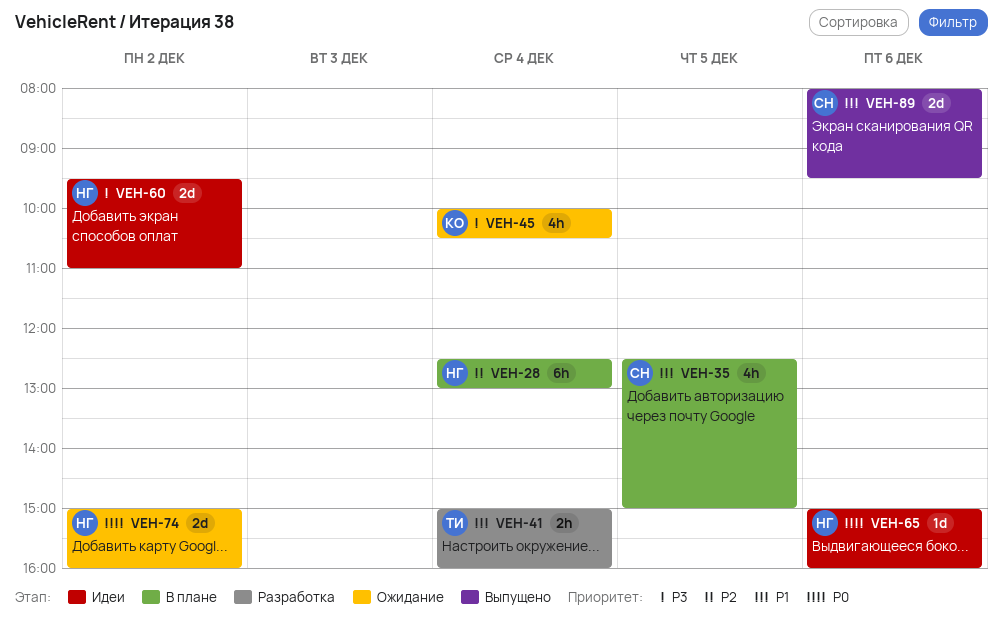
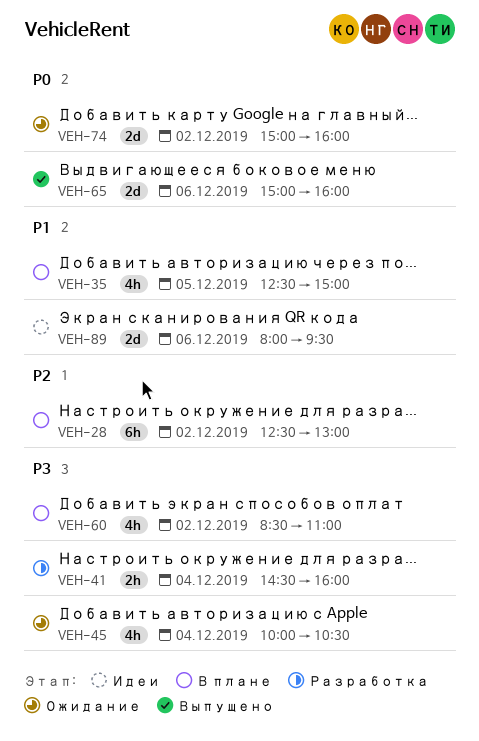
VEH-28, day: Dec 4 -> Dec 2
VEH-41, priority: P1 -> P3
VEH-41, begins: 15:00 -> 14:30
VEH-60, status: Идеи -> В плане
VEH-60, estimate: 2d -> 4h
VEH-60, begins: 09:30 -> 08:30
VEH-65, status: Идеи -> Выпущено
VEH-65, estimate: 1d -> 2d
VEH-89, status: Выпущено -> Идеи

